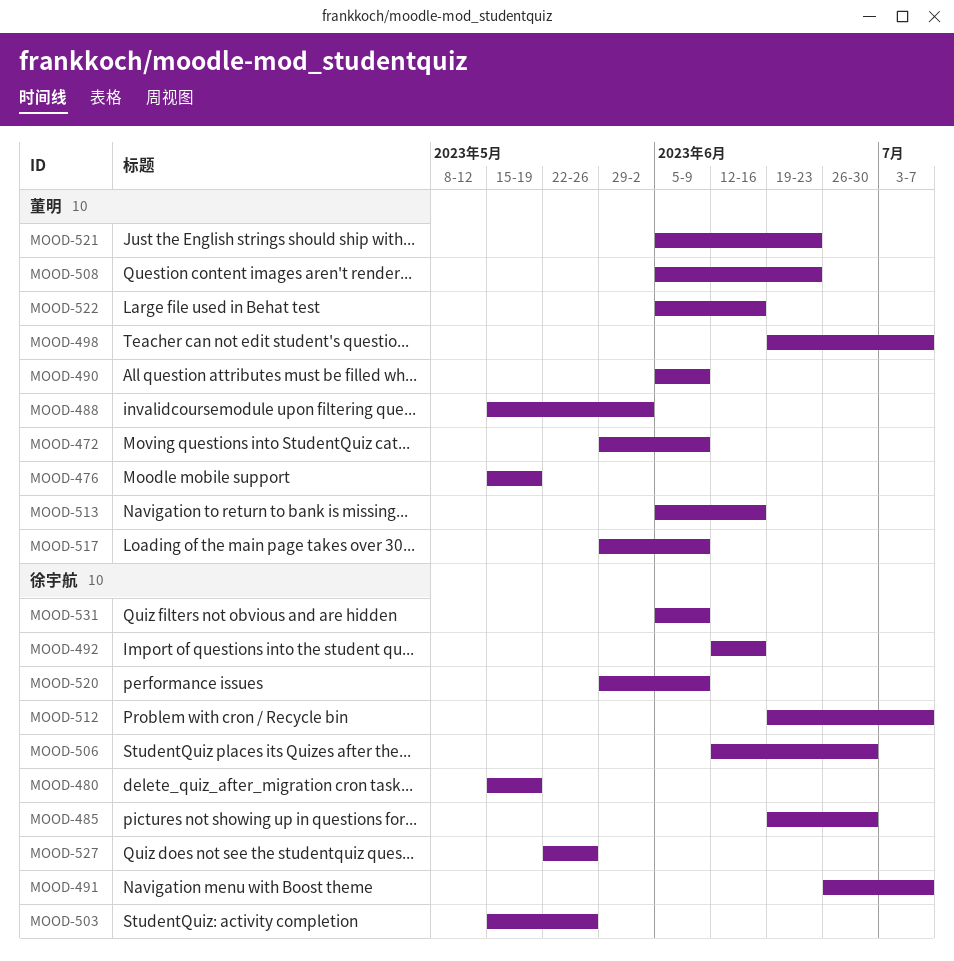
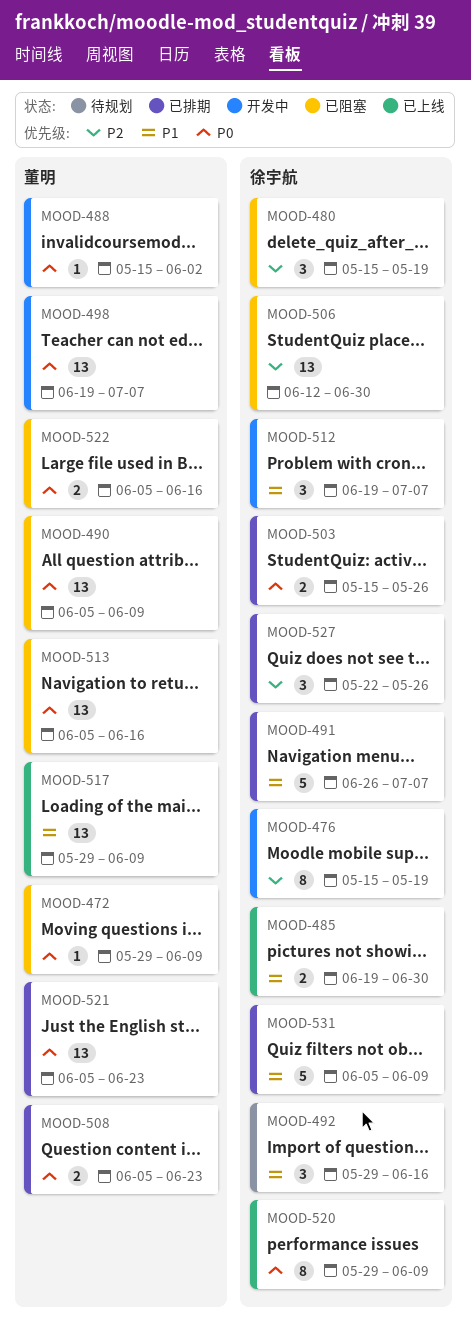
MOOD-476, owner: 董明 -> 徐宇航
MOOD-492, start: Jun 12 -> May 29

